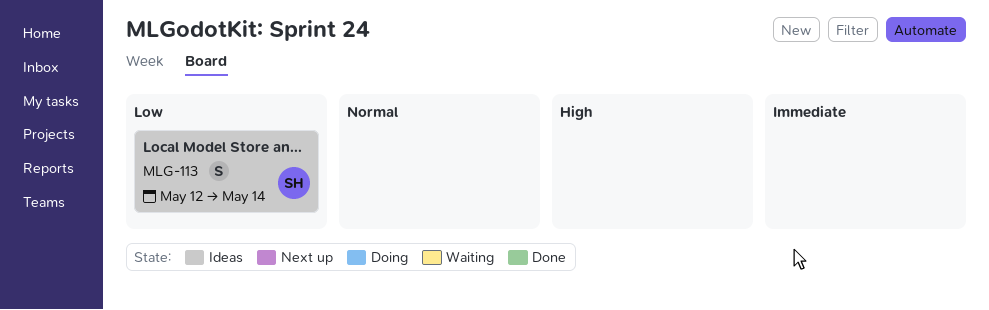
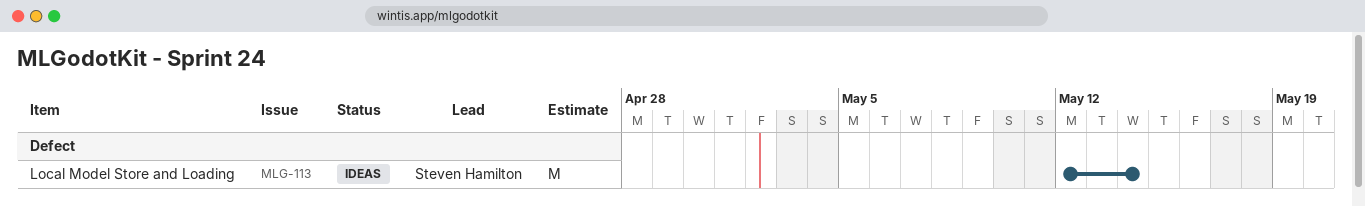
MLG-113, estimate: S -> M

